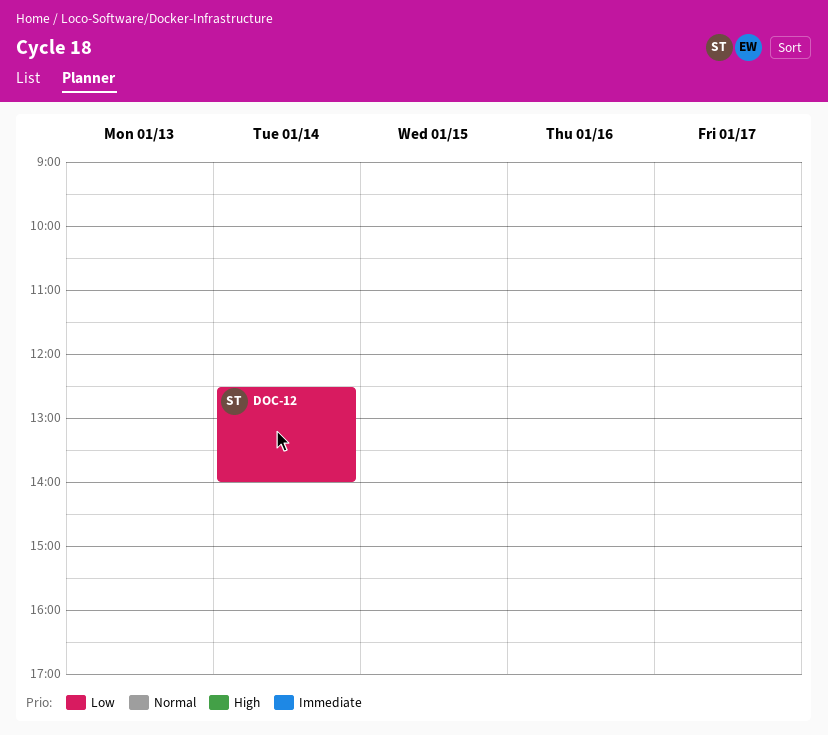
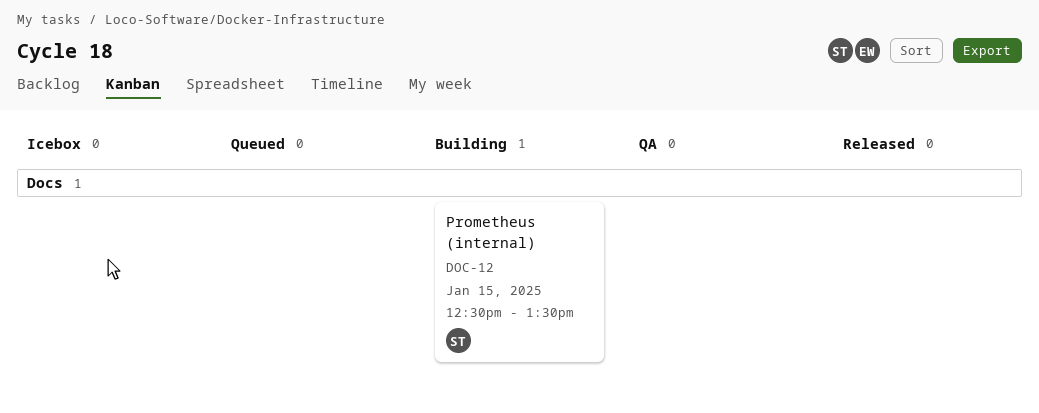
DOC-12, day: Jan 14 -> Jan 15
DOC-12, ends: 14:00 -> 13:30

